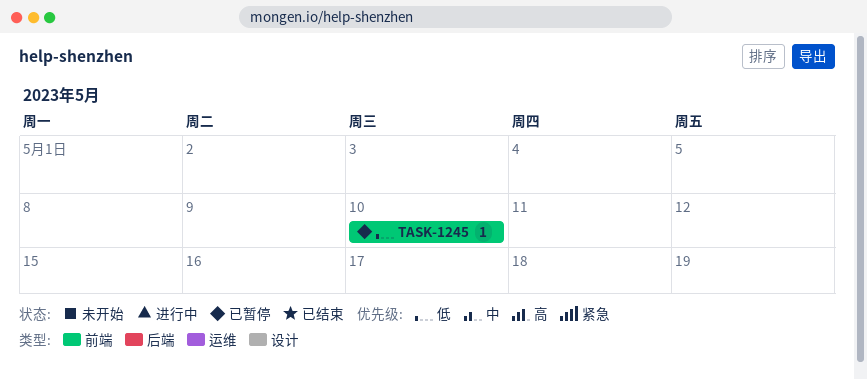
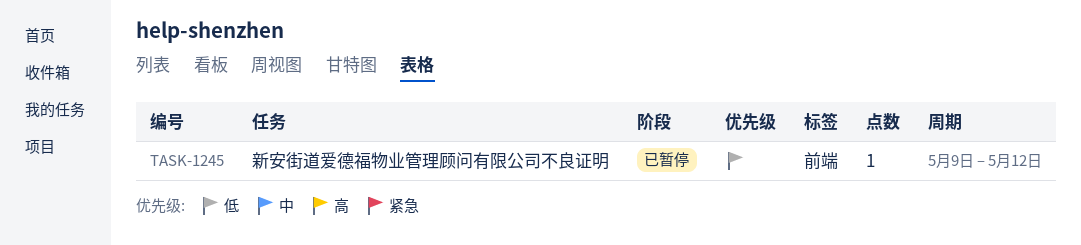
TASK-1245, start: May 10 -> May 9
TASK-1245, due: May 10 -> May 12

